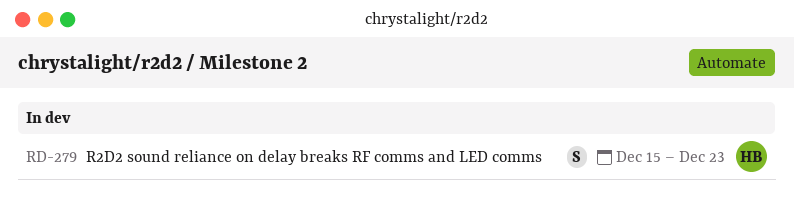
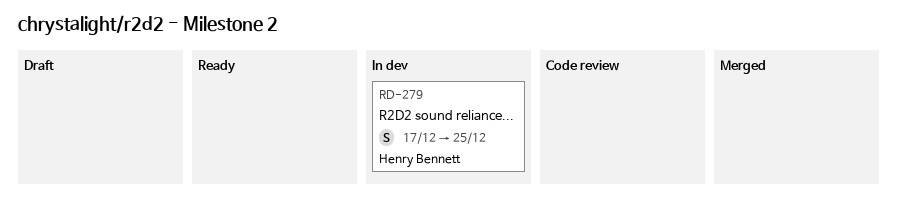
RD-279, start: Dec 15 -> Dec 17
RD-279, due: Dec 23 -> Dec 25

